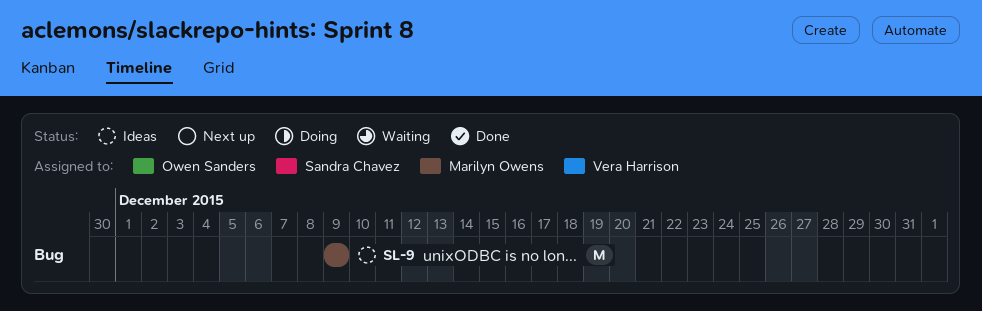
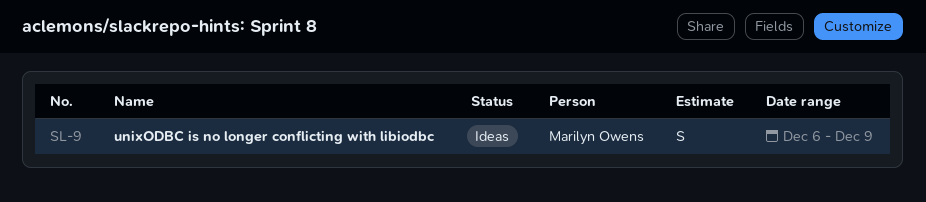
SL-9, estimate: M -> S
SL-9, start: Dec 9 -> Dec 6

